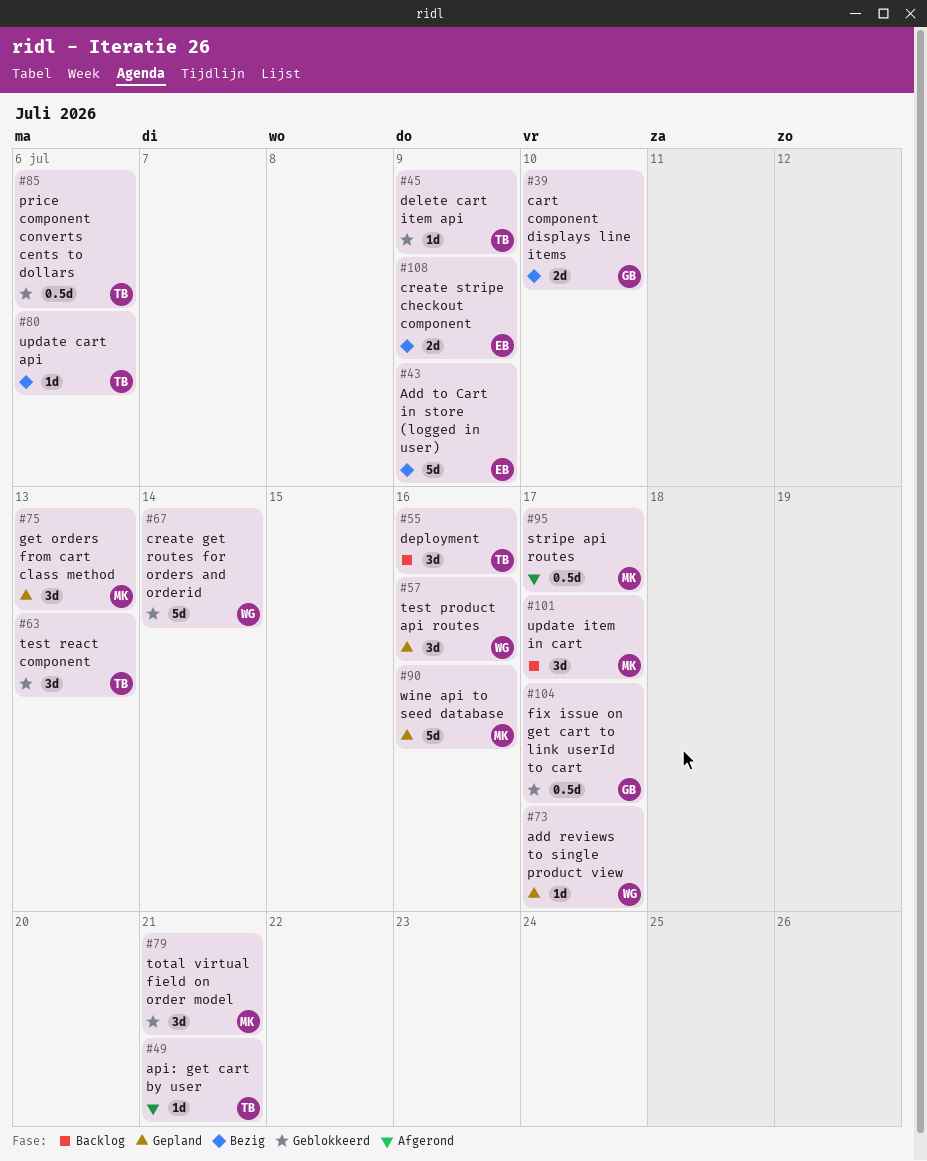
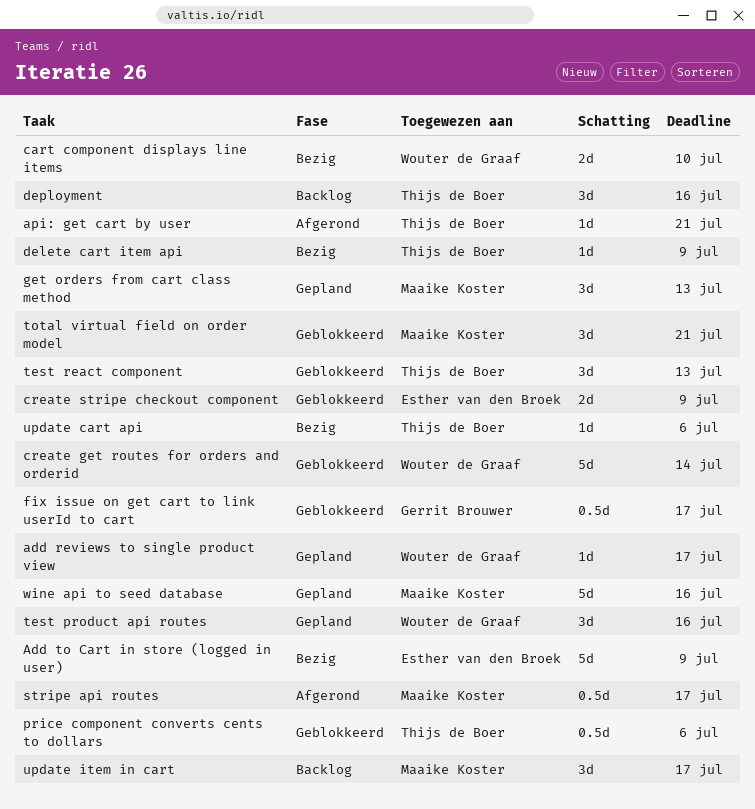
cart component displays line items, owner: Gerrit Brouwer -> Wouter de Graaf
create stripe checkout component, status: Bezig -> Geblokkeerd
delete cart item api, status: Geblokkeerd -> Bezig

